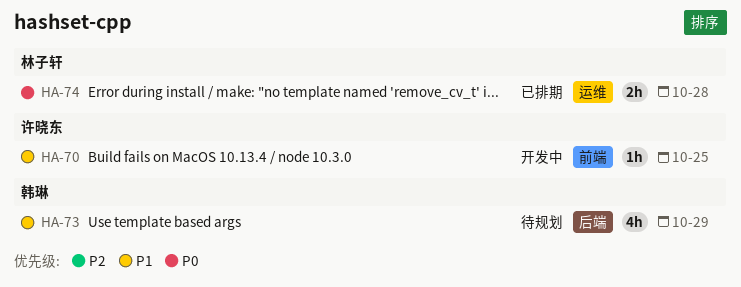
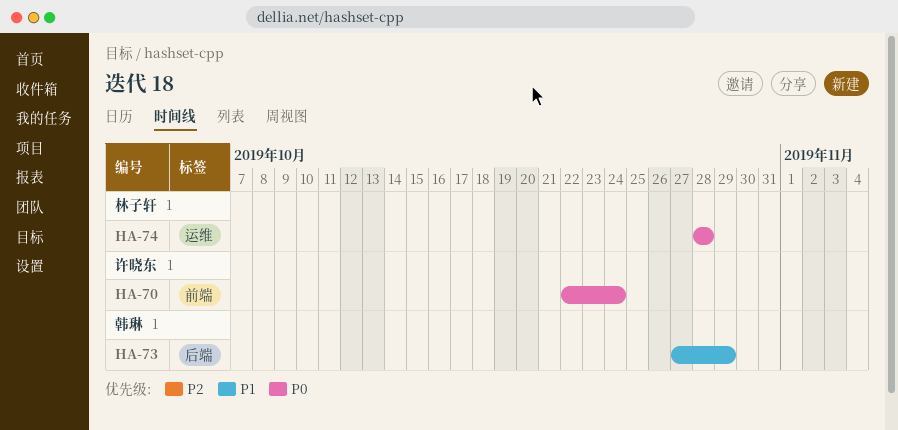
HA-70, priority: P1 -> P0
HA-70, due: Oct 25 -> Oct 24

